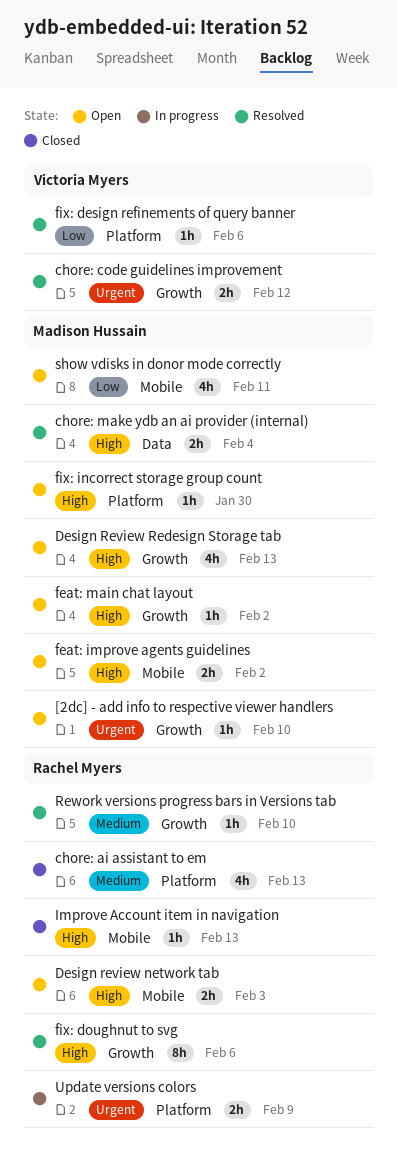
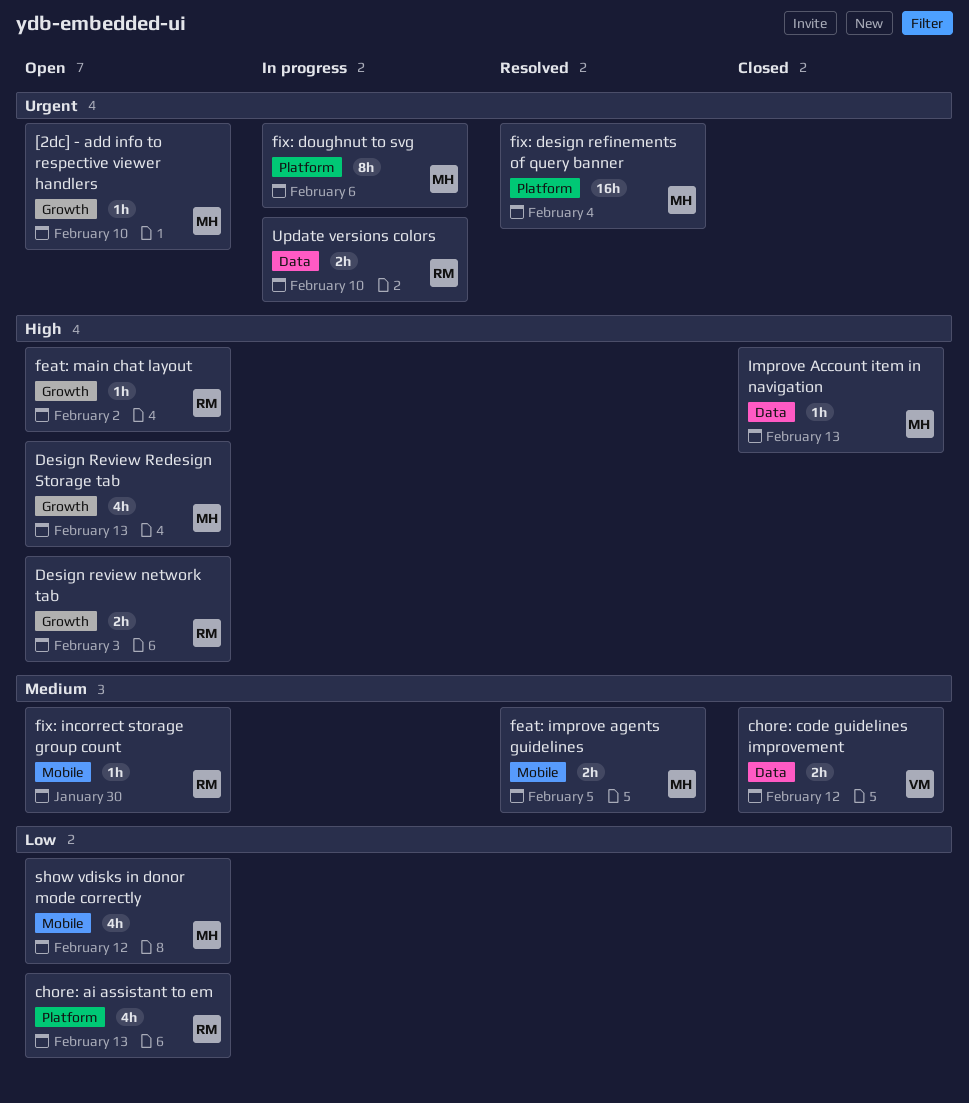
chore: ai assistant to em, status: Closed -> Open
chore: ai assistant to em, priority: Medium -> Low
chore: code guidelines improvement, status: Resolved -> Closed
chore: code guidelines improvement, priority: Urgent -> Medium
chore: code guidelines improvement, label: Growth -> Data
chore: make ydb an ai provider (internal): present -> none
Design review network tab, label: Mobile -> Growth
feat: improve agents guidelines, status: Open -> Resolved
feat: improve agents guidelines, priority: High -> Medium
feat: improve agents guidelines, due: Feb 2 -> Feb 5
feat: main chat layout, owner: Madison Hussain -> Rachel Myers
fix: design refinements of query banner, owner: Victoria Myers -> Madison Hussain
fix: design refinements of query banner, priority: Low -> Urgent
fix: design refinements of query banner, estimate: 1h -> 16h
fix: design refinements of query banner, due: Feb 6 -> Feb 4
fix: doughnut to svg, status: Resolved -> In progress
fix: doughnut to svg, owner: Rachel Myers -> Madison Hussain
fix: doughnut to svg, priority: High -> Urgent
fix: doughnut to svg, label: Growth -> Platform
fix: incorrect storage group count, owner: Madison Hussain -> Rachel Myers
fix: incorrect storage group count, priority: High -> Medium
fix: incorrect storage group count, label: Platform -> Mobile
Improve Account item in navigation, owner: Rachel Myers -> Madison Hussain
Improve Account item in navigation, label: Mobile -> Data
Rework versions progress bars in Versions tab: present -> none
show vdisks in donor mode correctly, due: Feb 11 -> Feb 12
Update versions colors, label: Platform -> Data
Update versions colors, due: Feb 9 -> Feb 10

